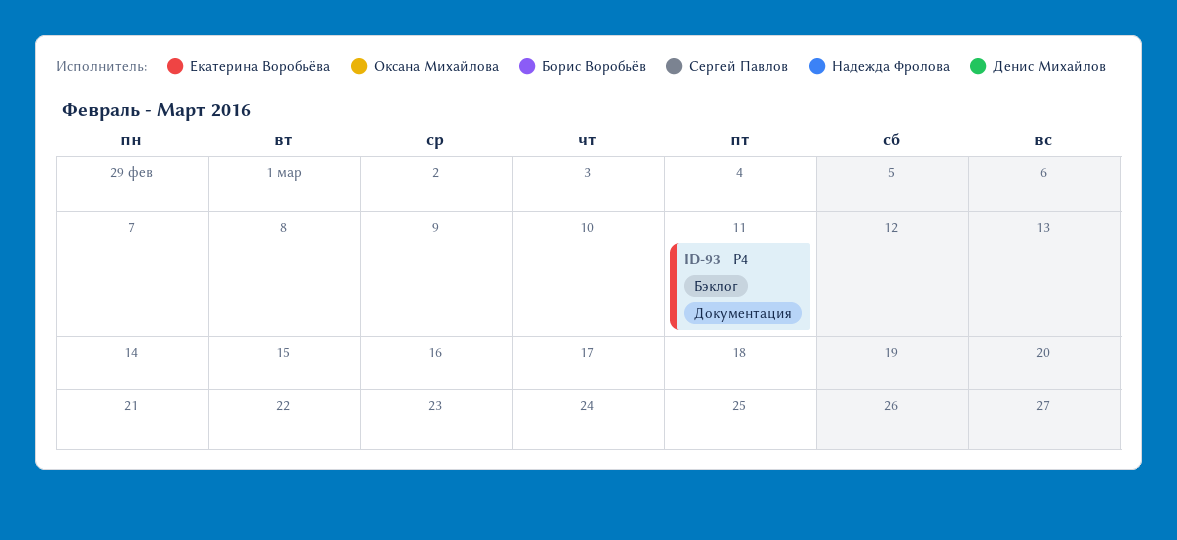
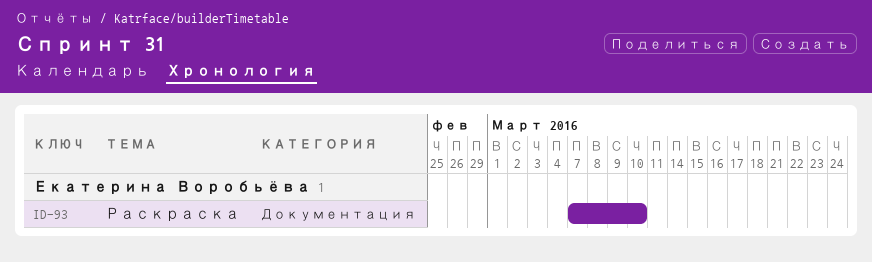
ID-93, due: Mar 11 -> Mar 10

